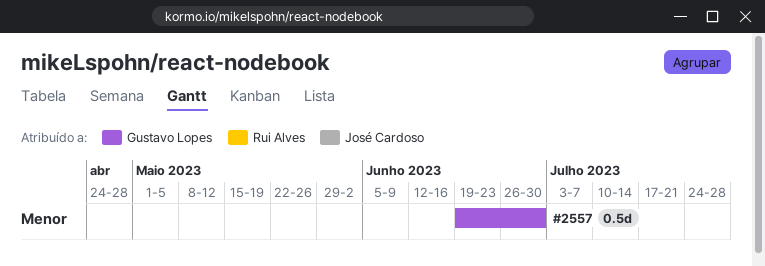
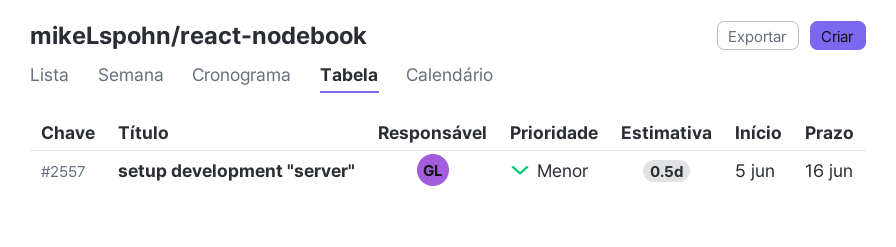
#2557, start: Jun 19 -> Jun 5
#2557, due: Jun 30 -> Jun 16

